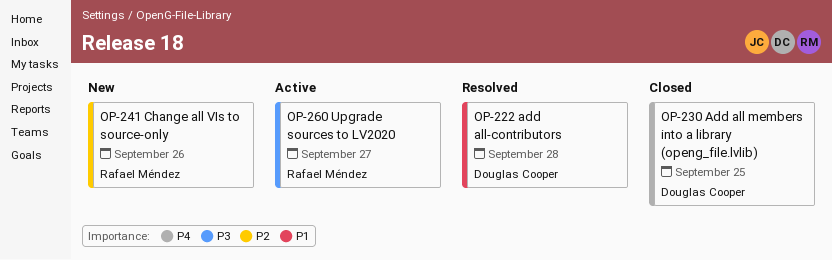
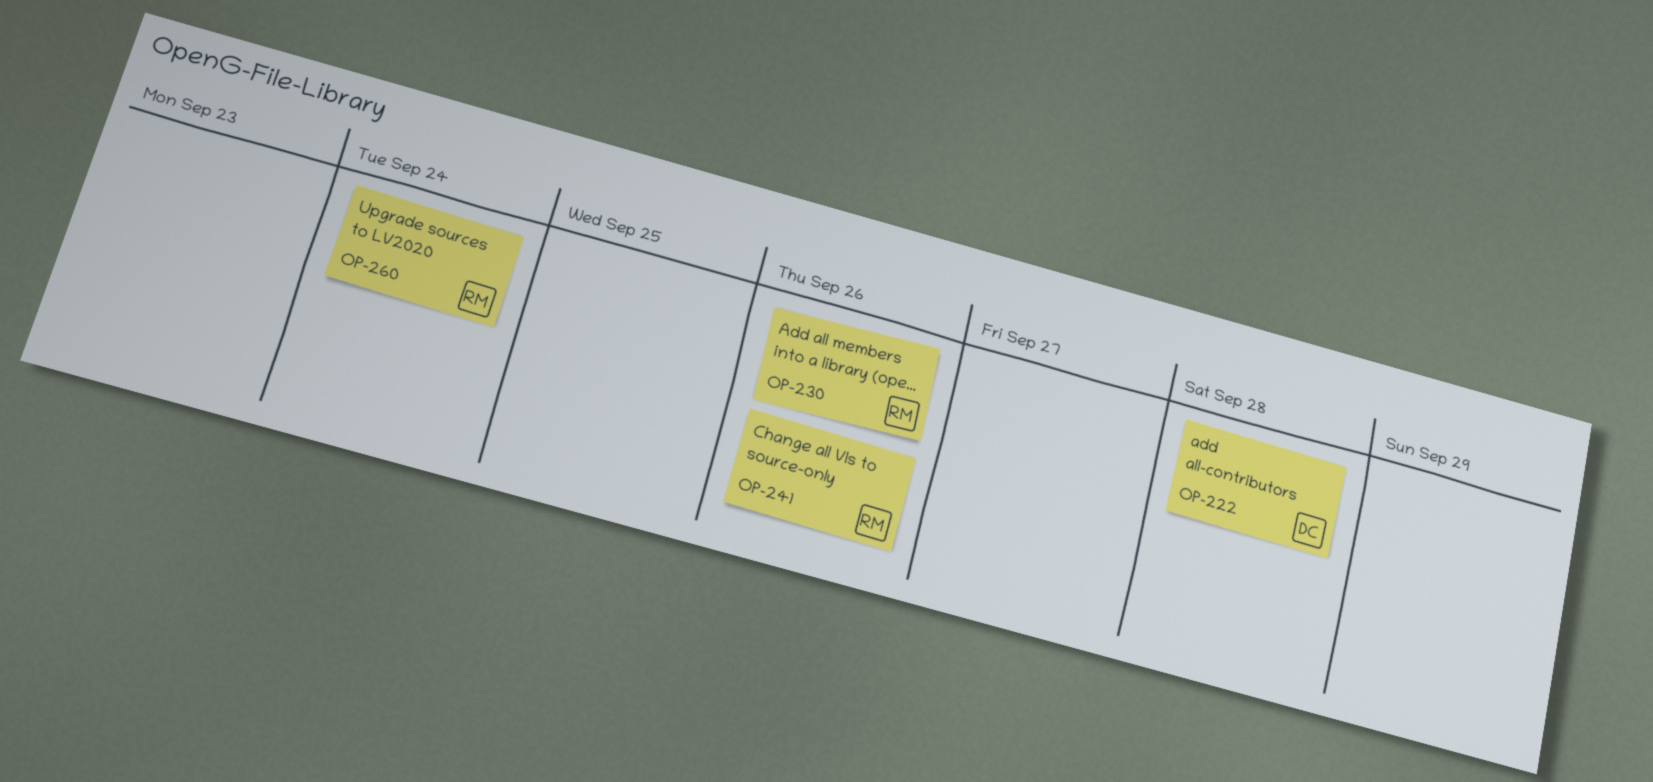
OP-230, owner: Douglas Cooper -> Rafael Méndez
OP-230, due: Sep 25 -> Sep 26
OP-260, due: Sep 27 -> Sep 24

